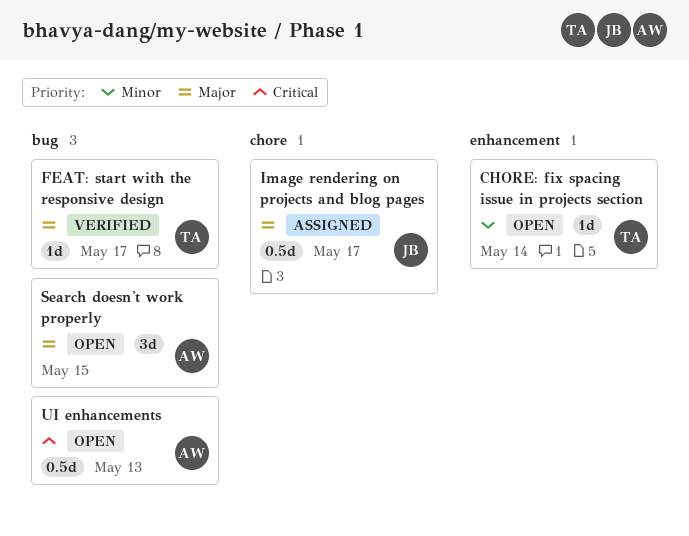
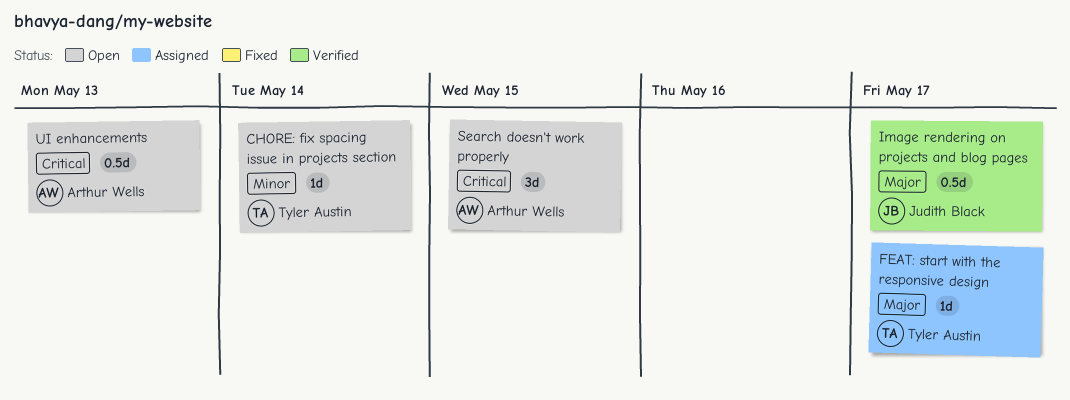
FEAT: start with the responsive design, status: Verified -> Assigned
Image rendering on projects and blog pages, status: Assigned -> Verified
Search doesn't work properly, priority: Major -> Critical

